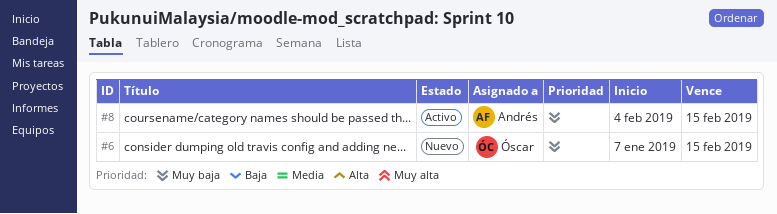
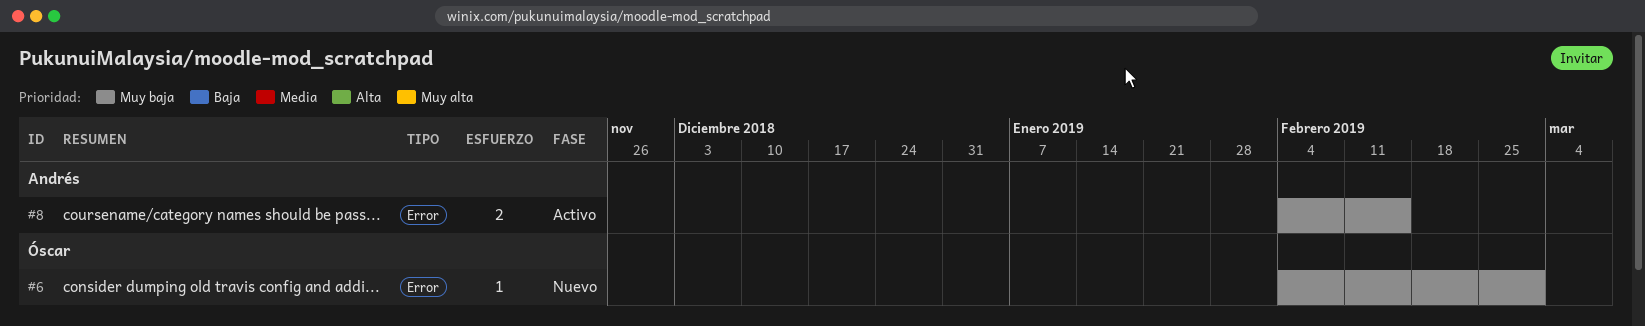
#6, start: Jan 7 -> Feb 4
#6, due: Feb 15 -> Mar 1

